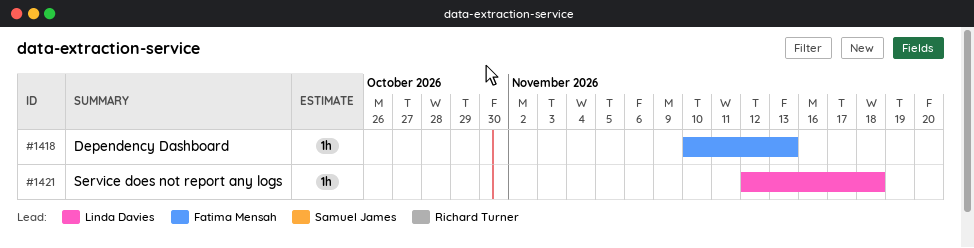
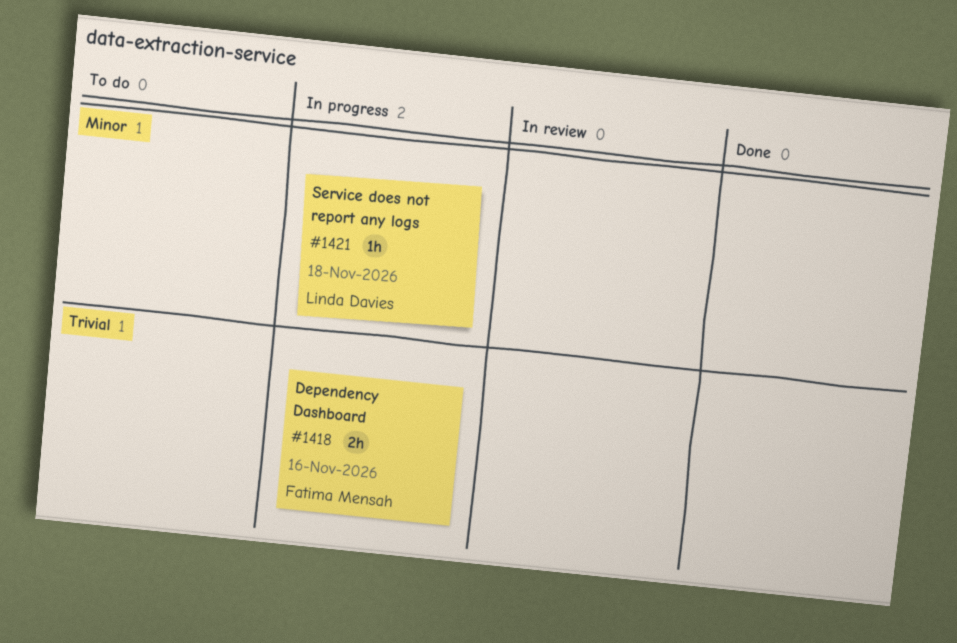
#1418, estimate: 1h -> 2h
#1418, due: Nov 13 -> Nov 16

